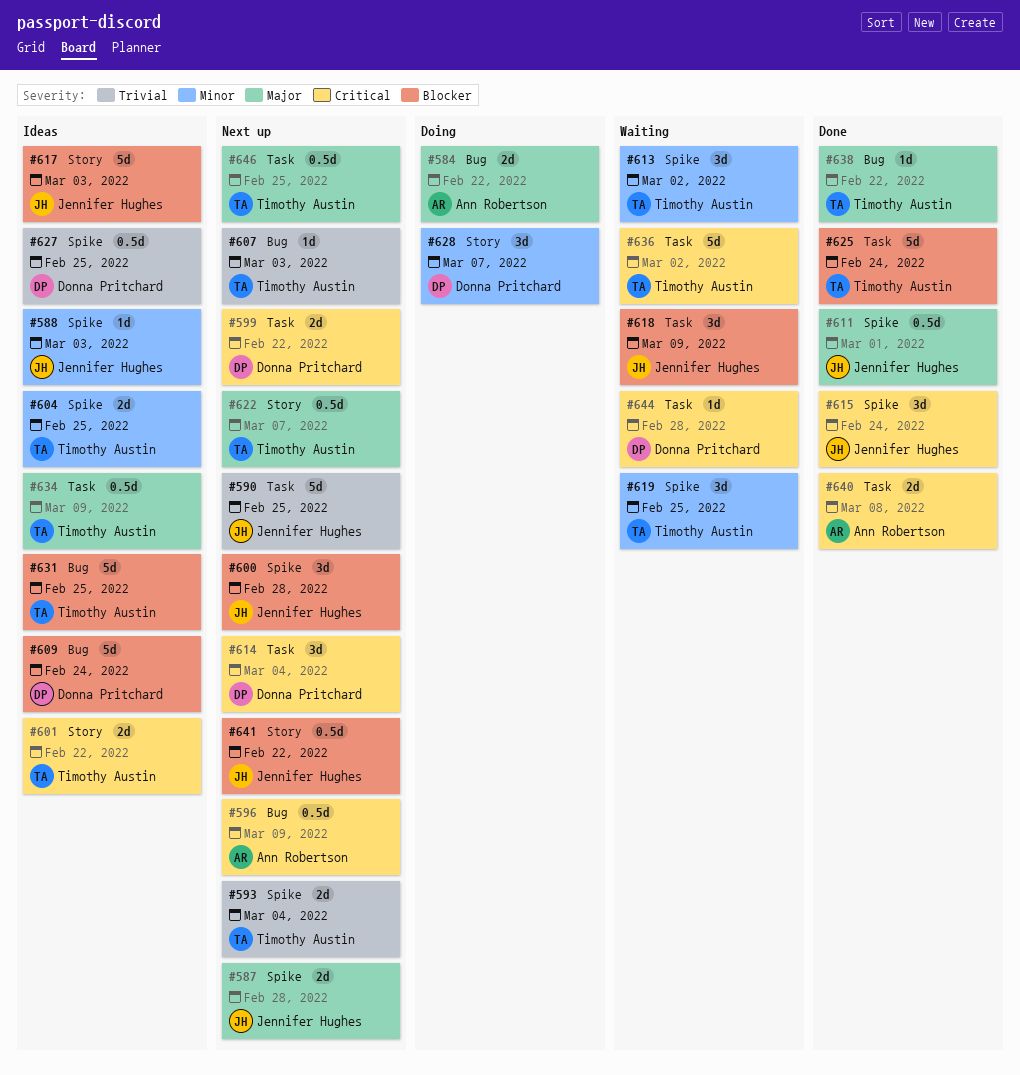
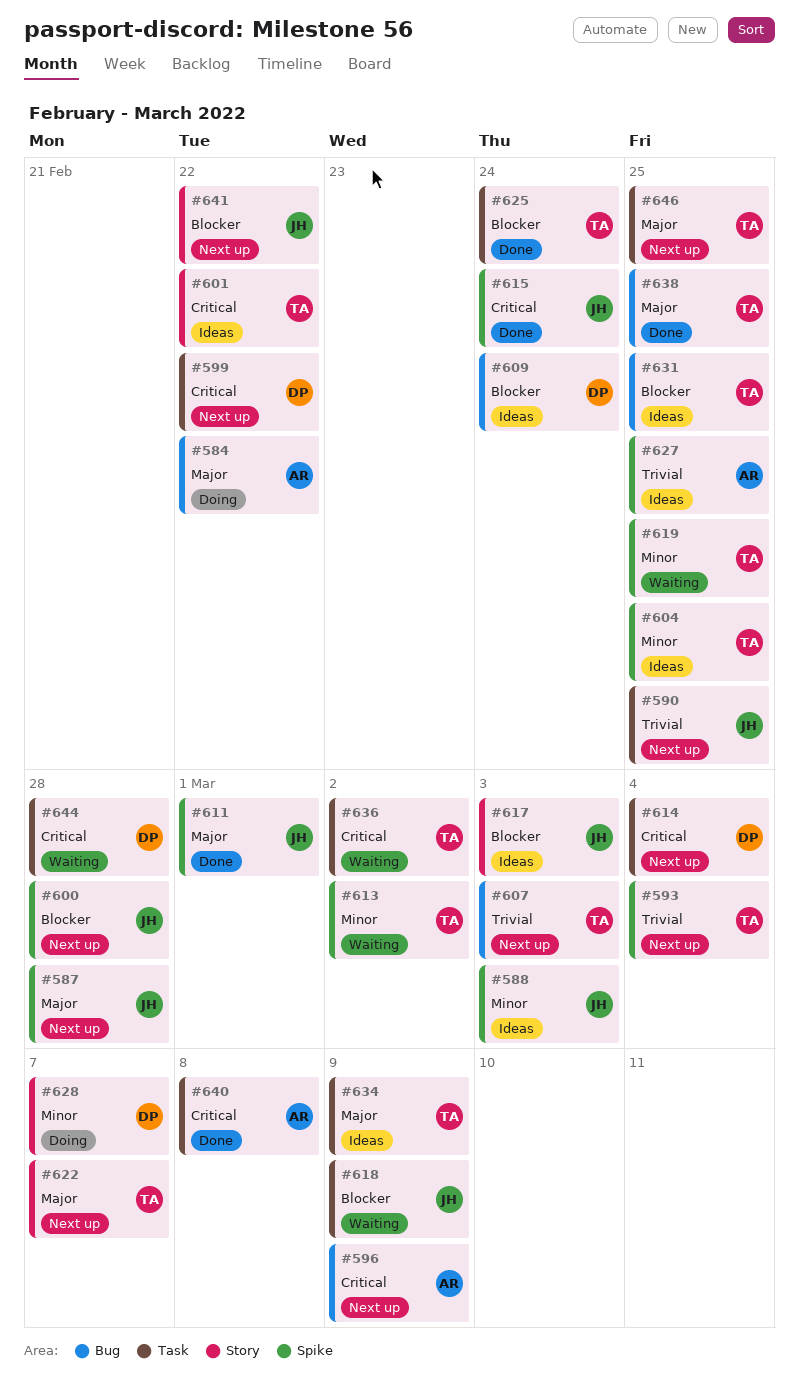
#627, owner: Donna Pritchard -> Ann Robertson
#638, due: Feb 22 -> Feb 25

